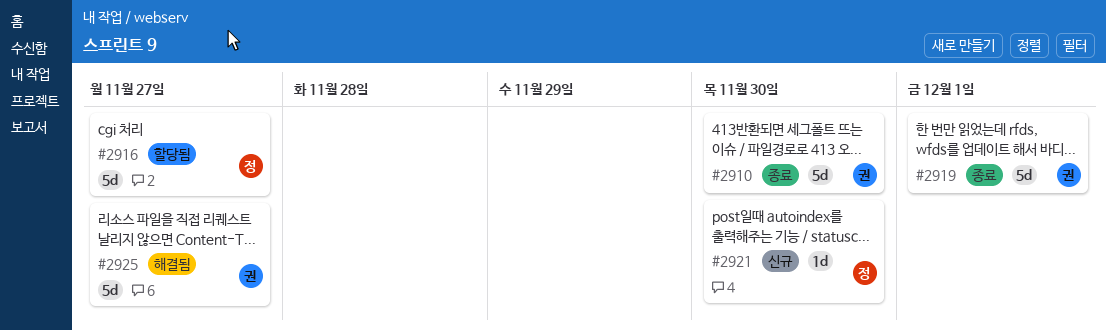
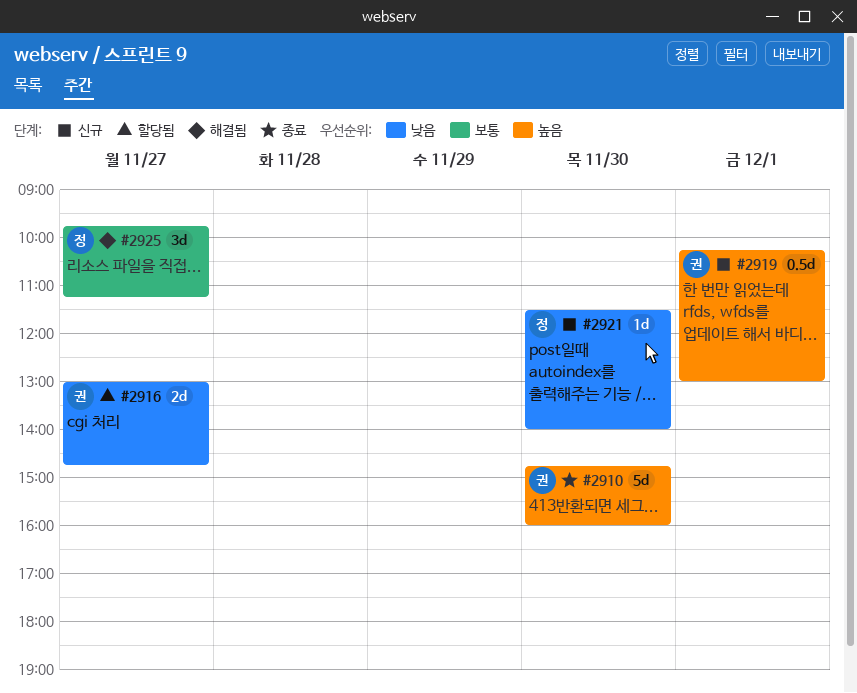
#2916, owner: 정 -> 권
#2916, estimate: 5d -> 2d
#2919, status: 종료 -> 신규
#2919, estimate: 5d -> 0.5d
#2925, owner: 권 -> 정
#2925, estimate: 5d -> 3d

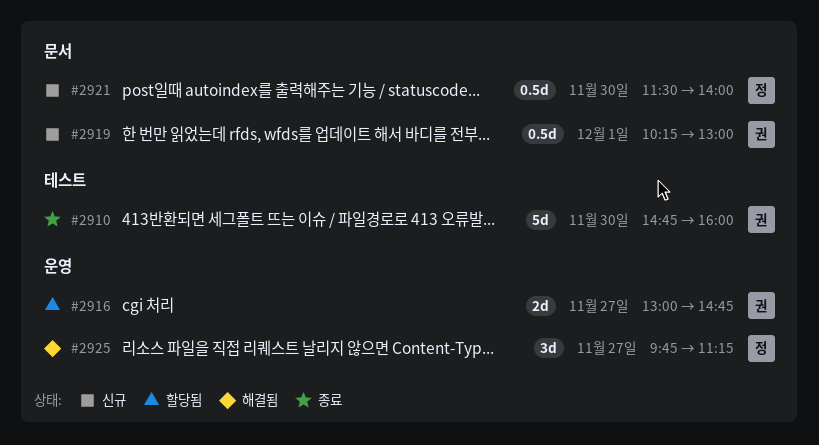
#2921, estimate: 1d -> 0.5d

